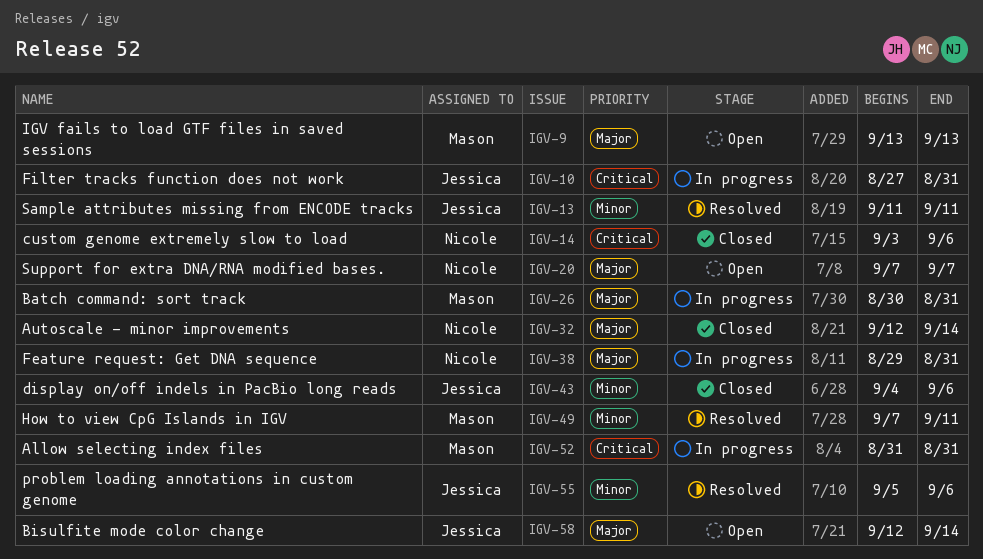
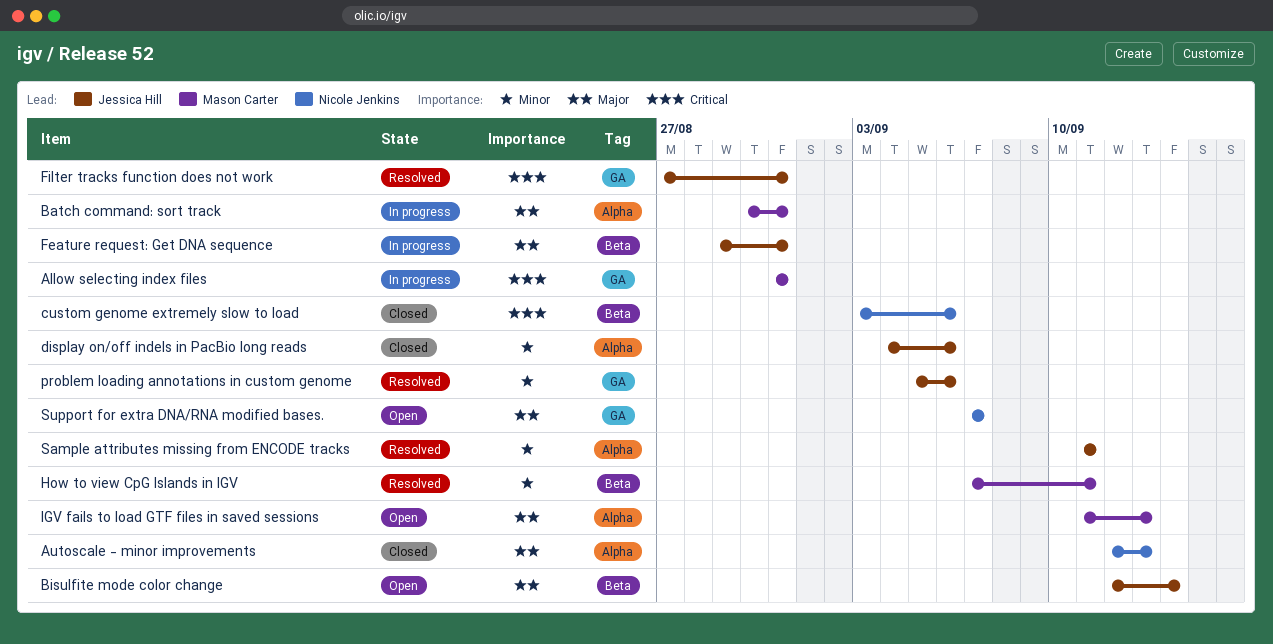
Autoscale - minor improvements, due: Sep 14 -> Sep 13
Feature request: Get DNA sequence, owner: Nicole Jenkins -> Jessica Hill
Filter tracks function does not work, status: In progress -> Resolved
IGV fails to load GTF files in saved sessions, start: Sep 13 -> Sep 11

